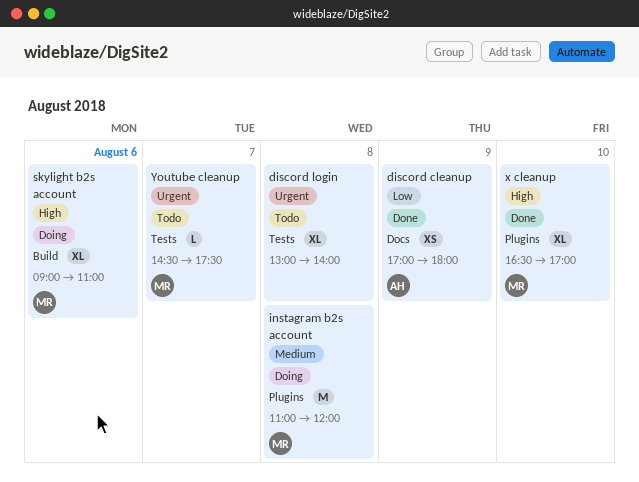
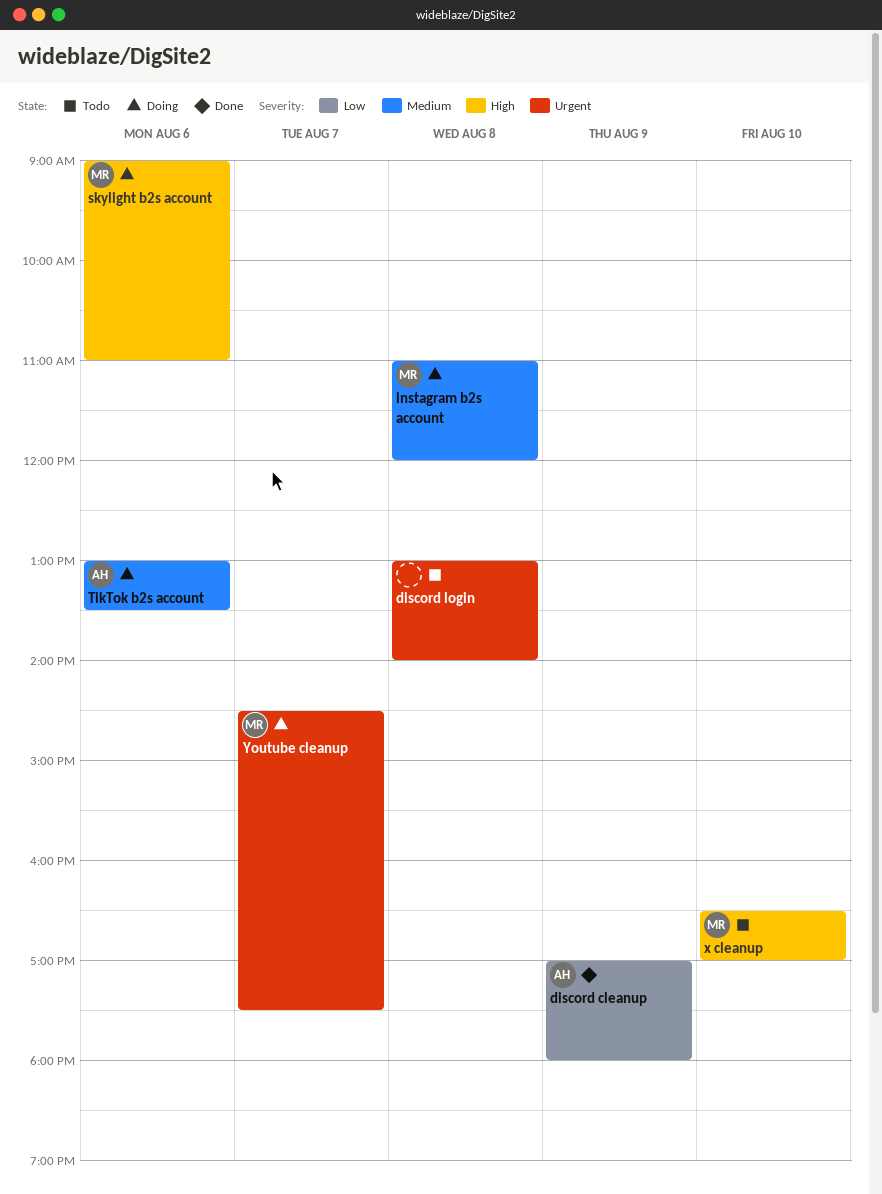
TikTok b2s account: none -> present
x cleanup, status: Done -> Todo
Youtube cleanup, status: Todo -> Doing

